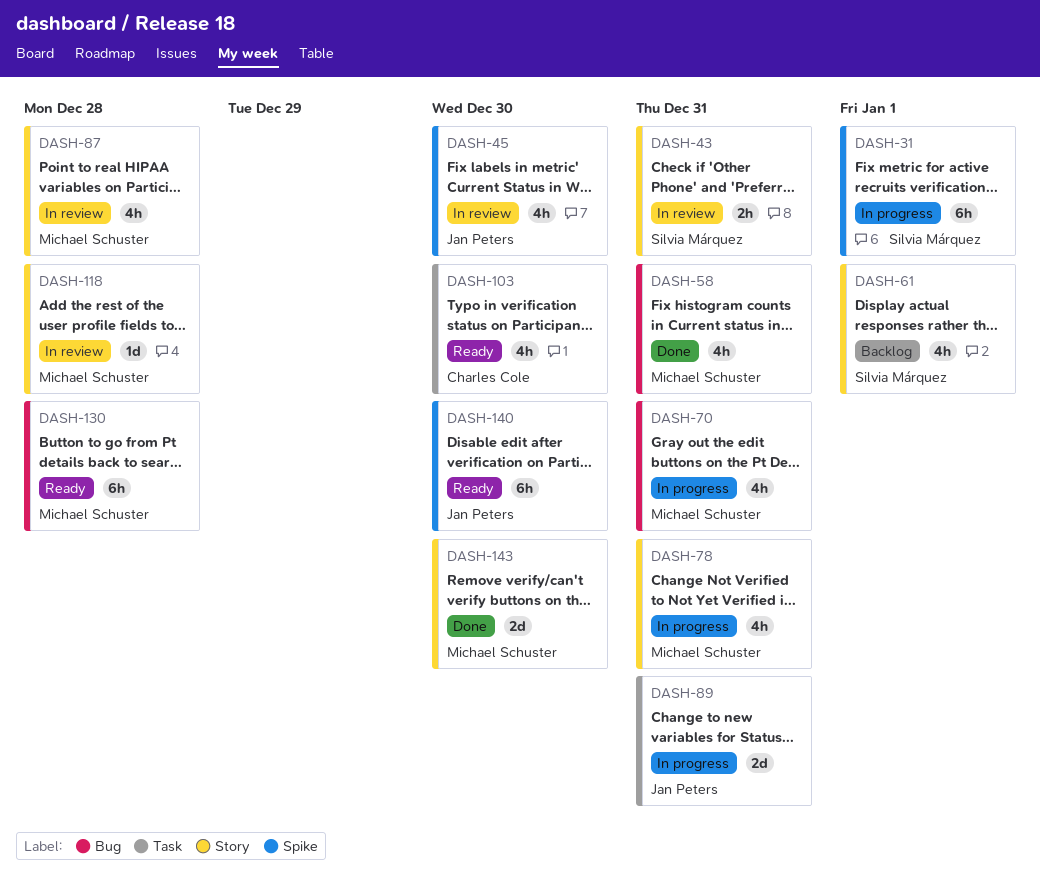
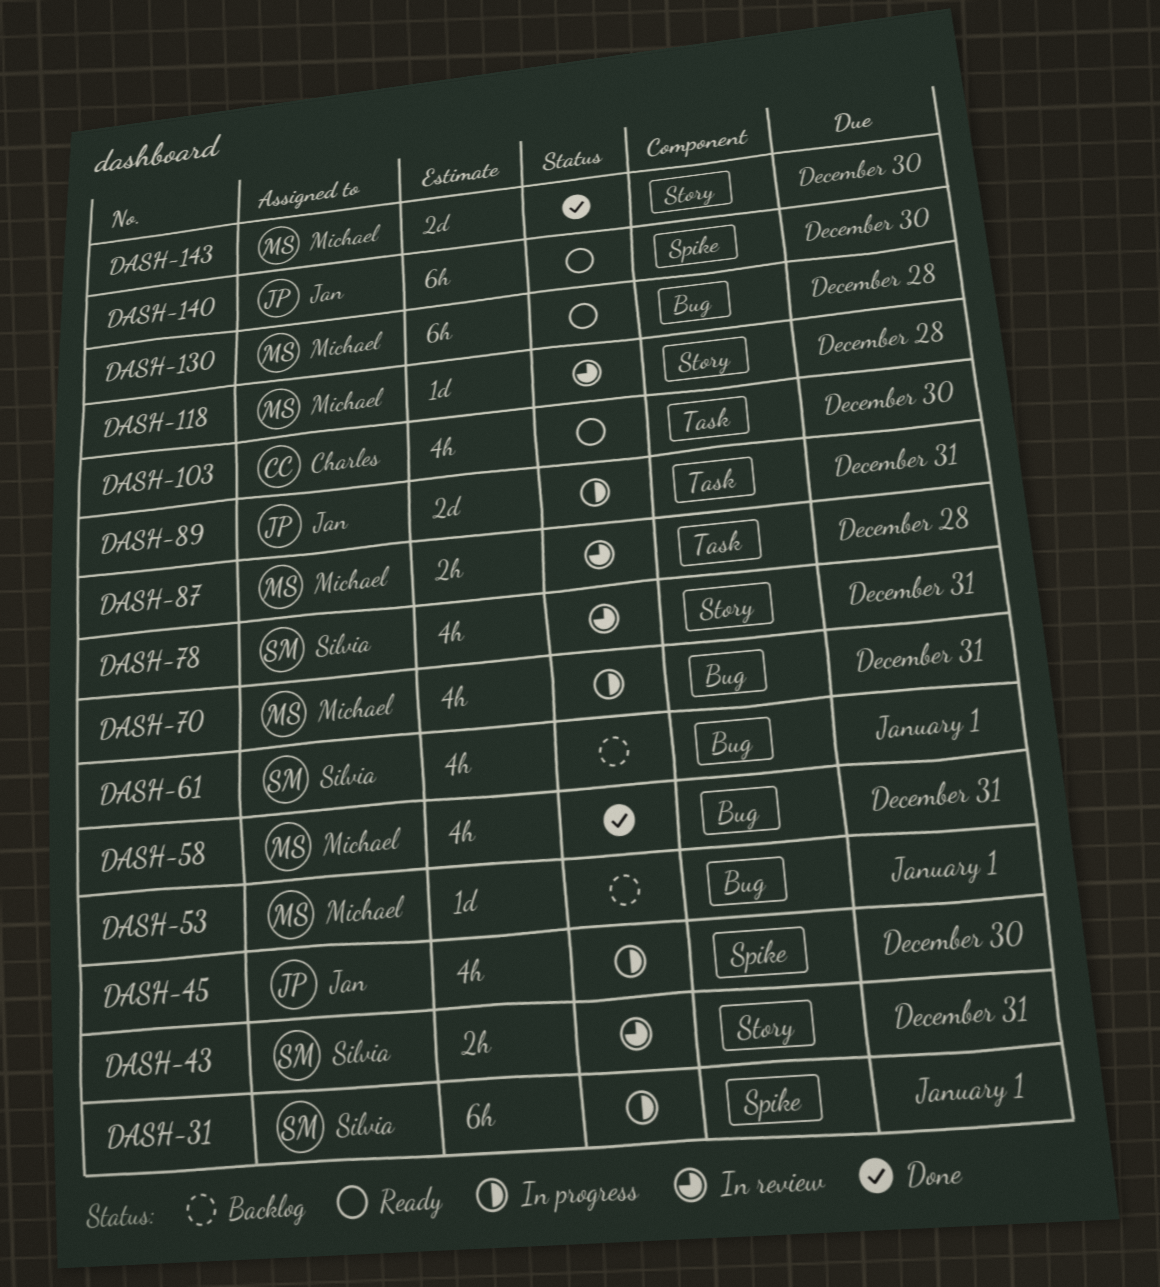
DASH-45, status: In review -> In progress
DASH-53: none -> present
DASH-61, label: Story -> Bug
DASH-78, status: In progress -> In review
DASH-78, owner: Michael Schuster -> Silvia Márquez
DASH-87, label: Story -> Task
DASH-87, estimate: 4h -> 2h

